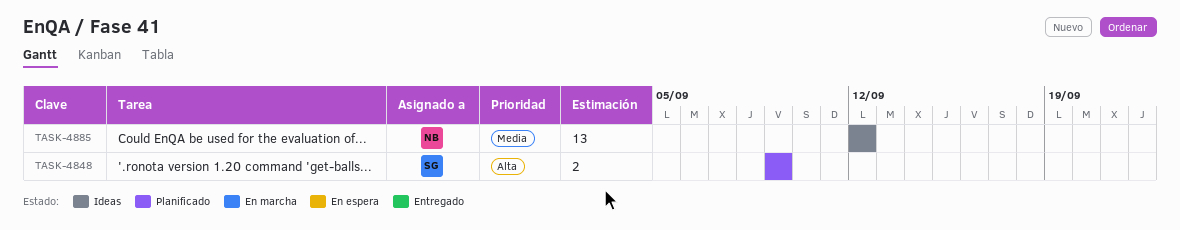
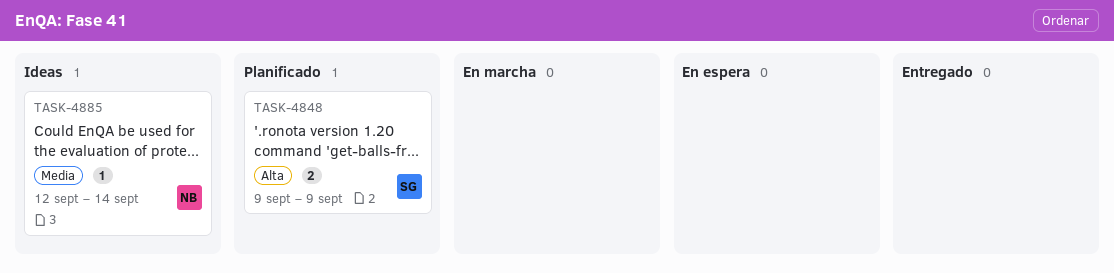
TASK-4885, estimate: 13 -> 1
TASK-4885, due: Sep 12 -> Sep 14

